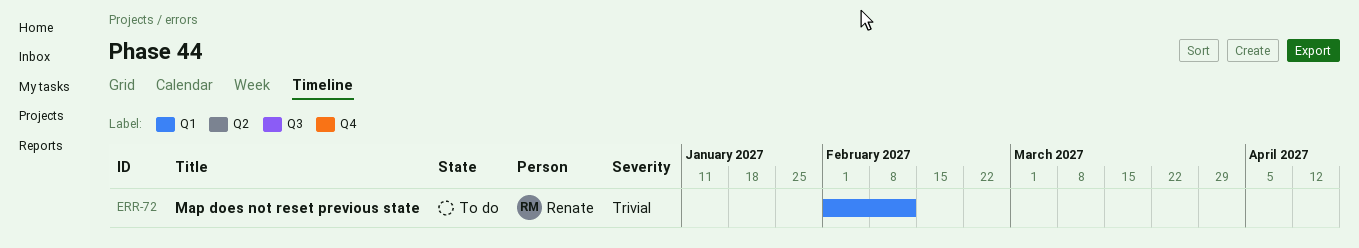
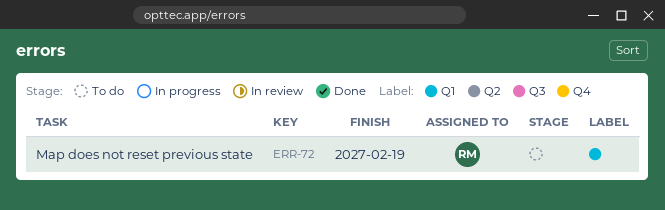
ERR-72, due: Feb 12 -> Feb 19

